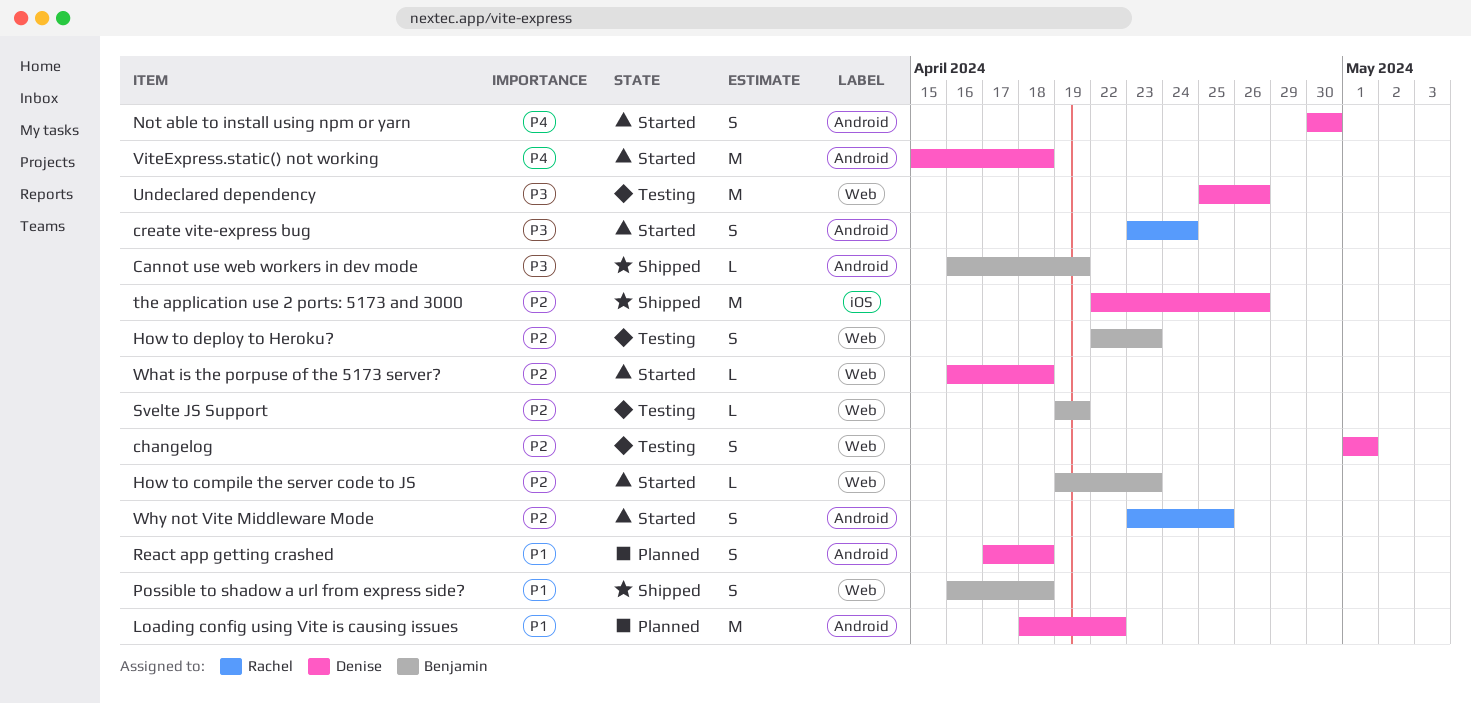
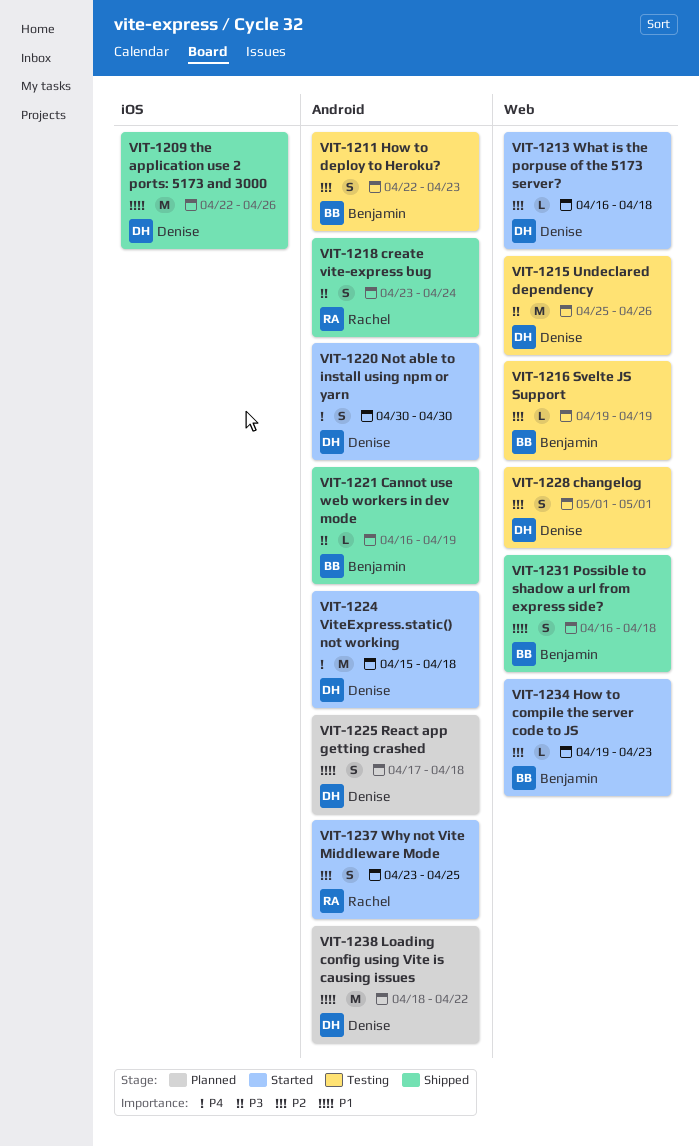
create vite-express bug, status: Started -> Shipped
How to deploy to Heroku?, label: Web -> Android
the application use 2 ports: 5173 and 3000, priority: P2 -> P1

